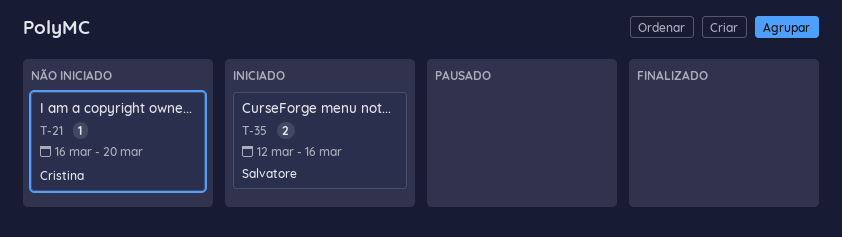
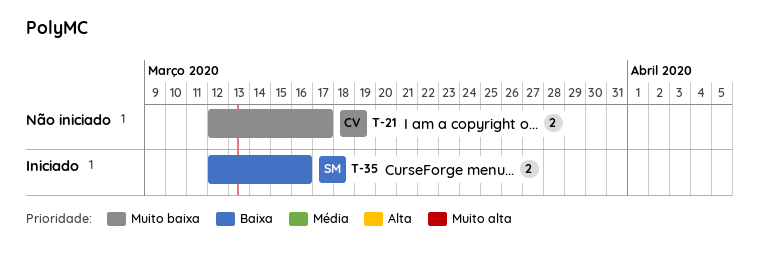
T-21, estimate: 1 -> 2
T-21, start: Mar 16 -> Mar 12
T-21, due: Mar 20 -> Mar 17

